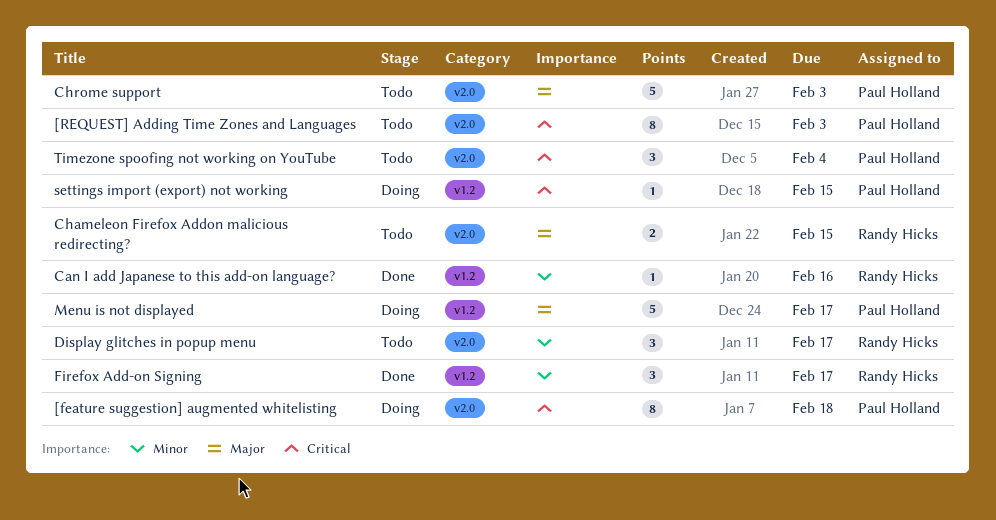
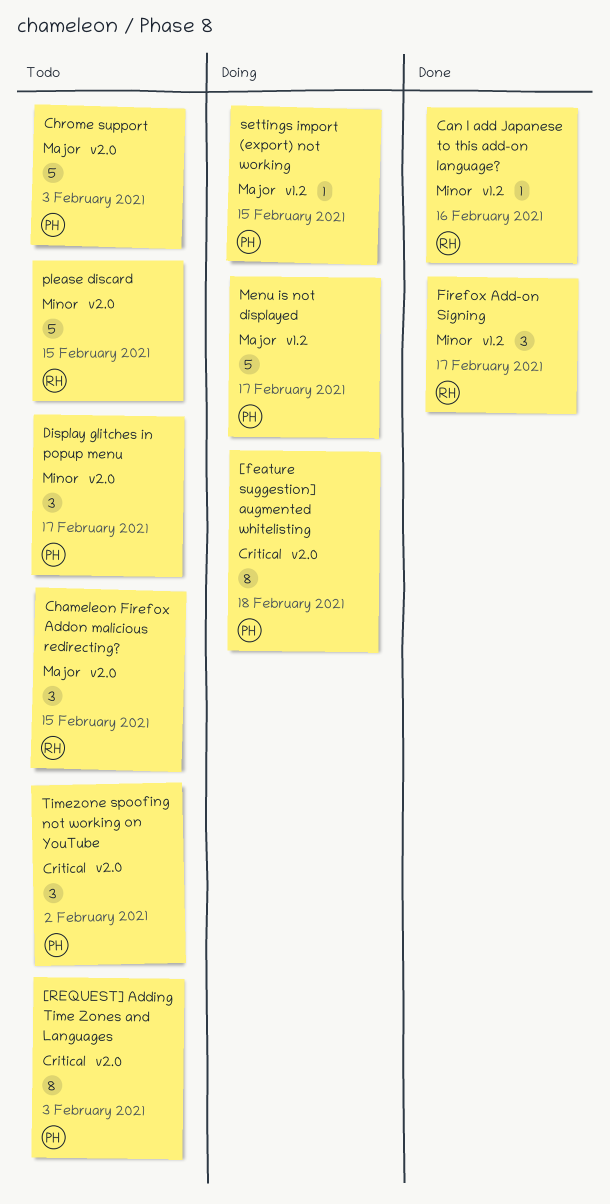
Chameleon Firefox Addon malicious redirecting?, estimate: 2 -> 3
Display glitches in popup menu, owner: Randy Hicks -> Paul Holland
please discard: none -> present
settings import (export) not working, priority: Critical -> Major
Timezone spoofing not working on YouTube, due: Feb 4 -> Feb 2

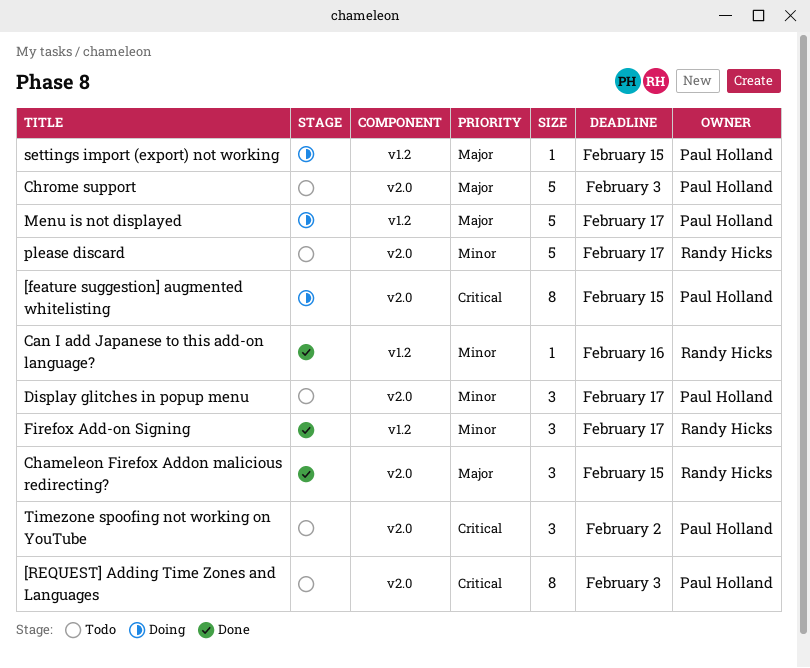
[feature suggestion] augmented whitelisting, due: Feb 18 -> Feb 15
Chameleon Firefox Addon malicious redirecting?, status: Todo -> Done
please discard, due: Feb 15 -> Feb 17

